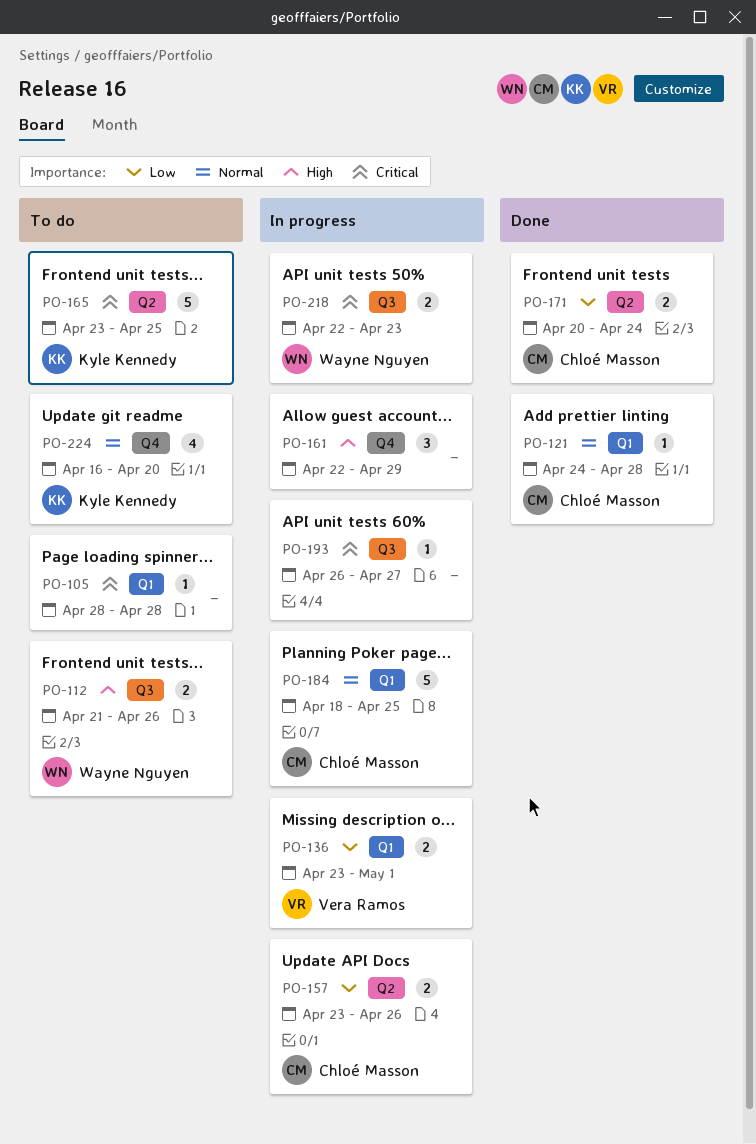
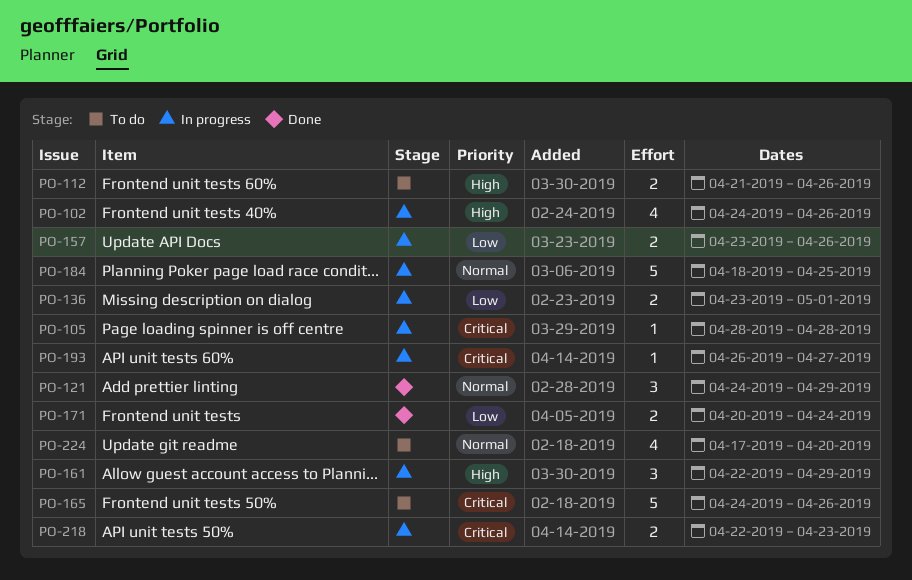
PO-102: none -> present
PO-105, status: To do -> In progress
PO-121, estimate: 1 -> 3
PO-121, due: Apr 28 -> Apr 29
PO-165, start: Apr 23 -> Apr 24
PO-165, due: Apr 25 -> Apr 26
PO-224, start: Apr 16 -> Apr 17

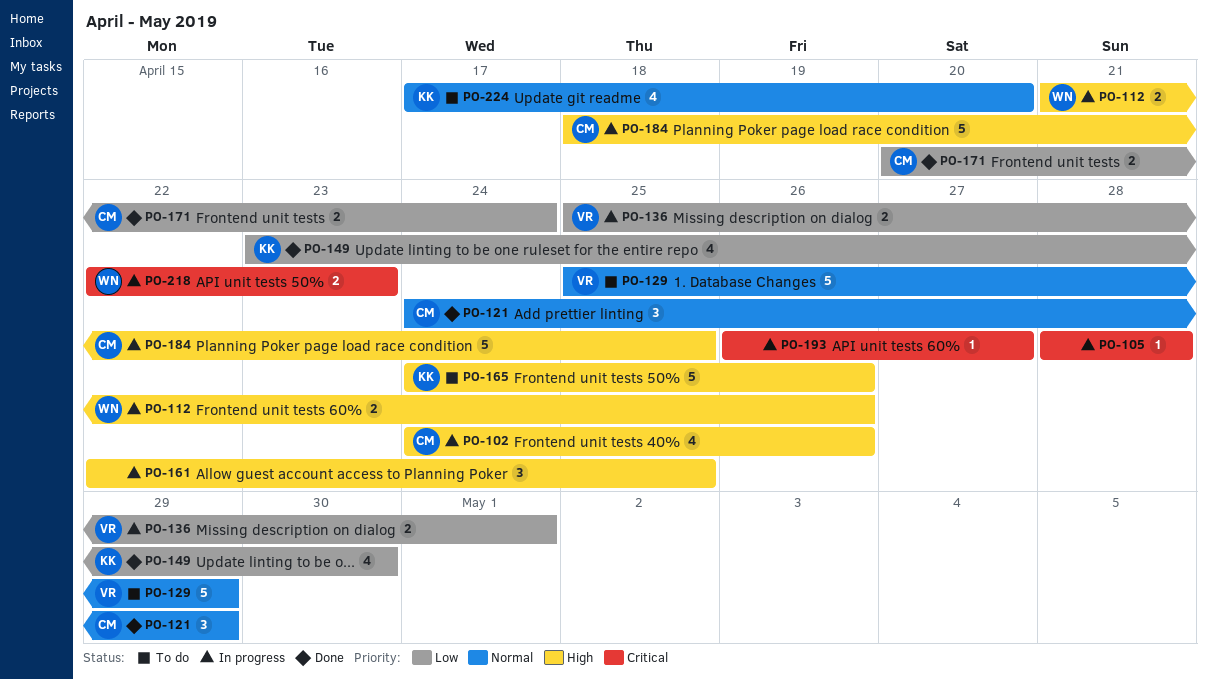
PO-112, status: To do -> In progress
PO-129: none -> present
PO-136, start: Apr 23 -> Apr 25
PO-149: none -> present
PO-157: present -> none
PO-161, due: Apr 29 -> Apr 25
PO-165, priority: Critical -> High
PO-184, priority: Normal -> High

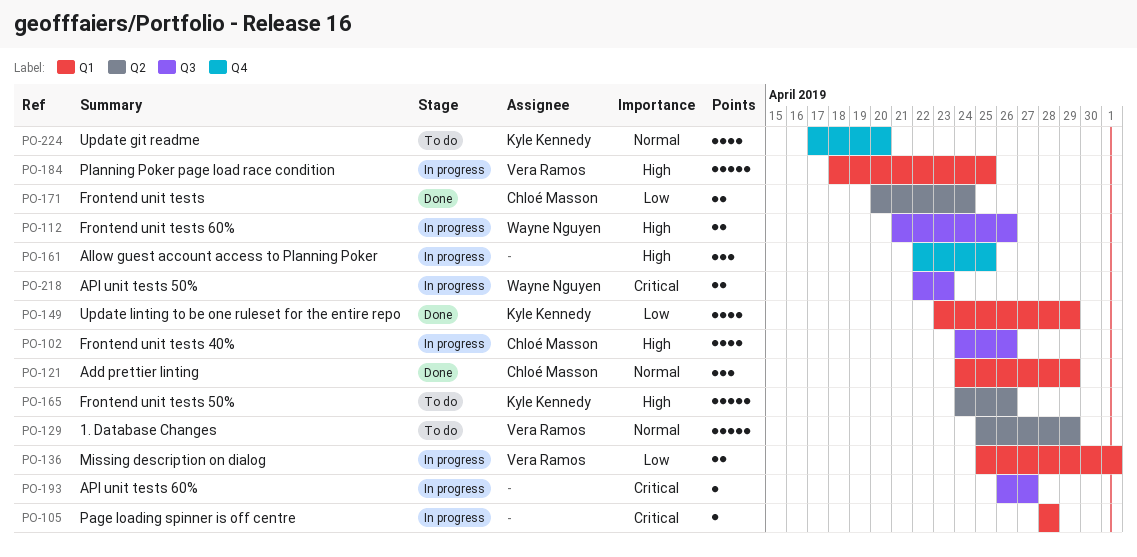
PO-149, due: Apr 30 -> Apr 29
PO-184, owner: Chloé Masson -> Vera Ramos

